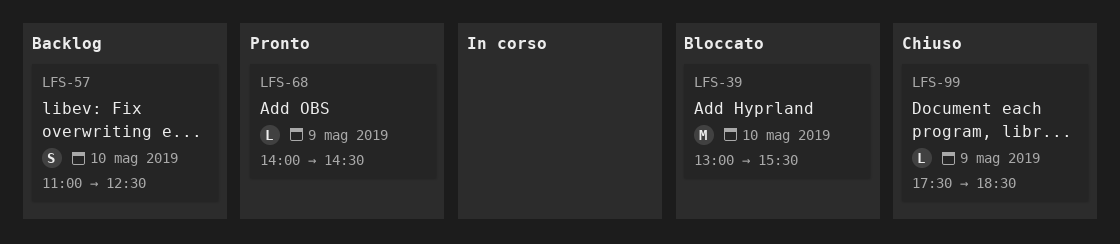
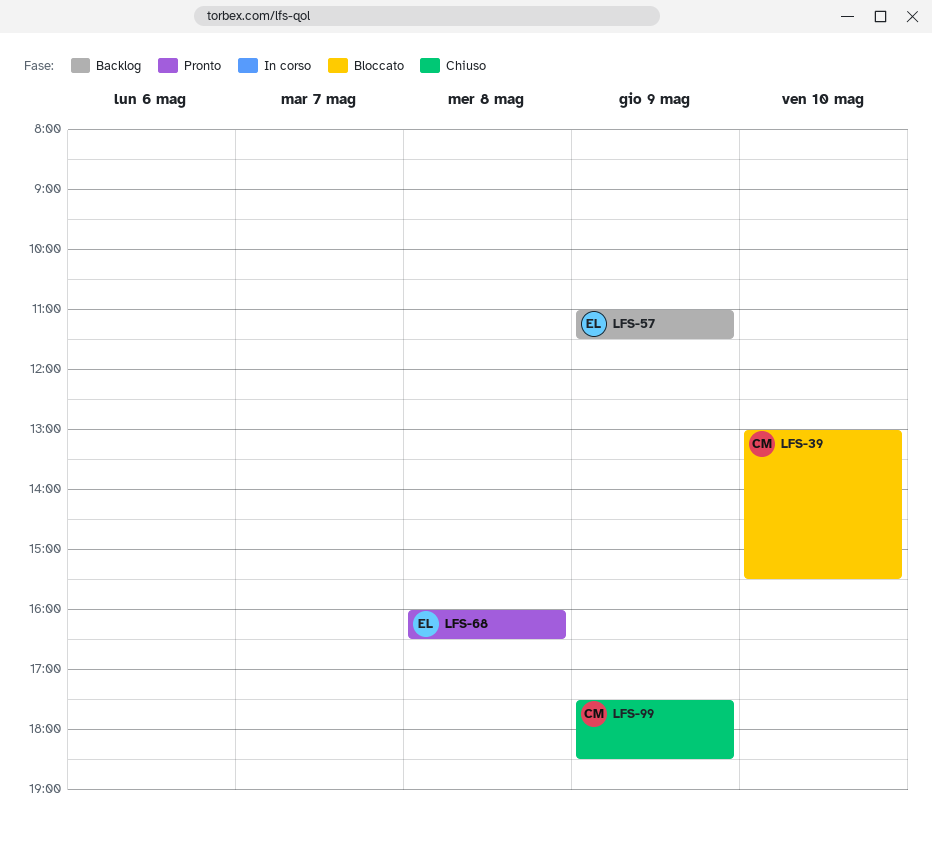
LFS-57, day: May 10 -> May 9
LFS-57, ends: 12:30 -> 11:30
LFS-68, day: May 9 -> May 8
LFS-68, begins: 14:00 -> 16:00
LFS-68, ends: 14:30 -> 16:30

